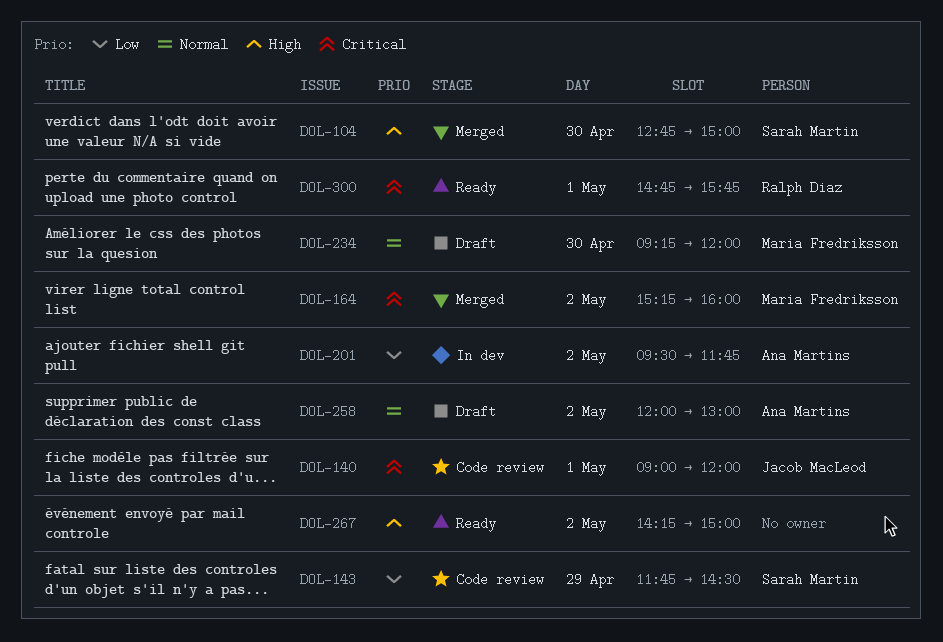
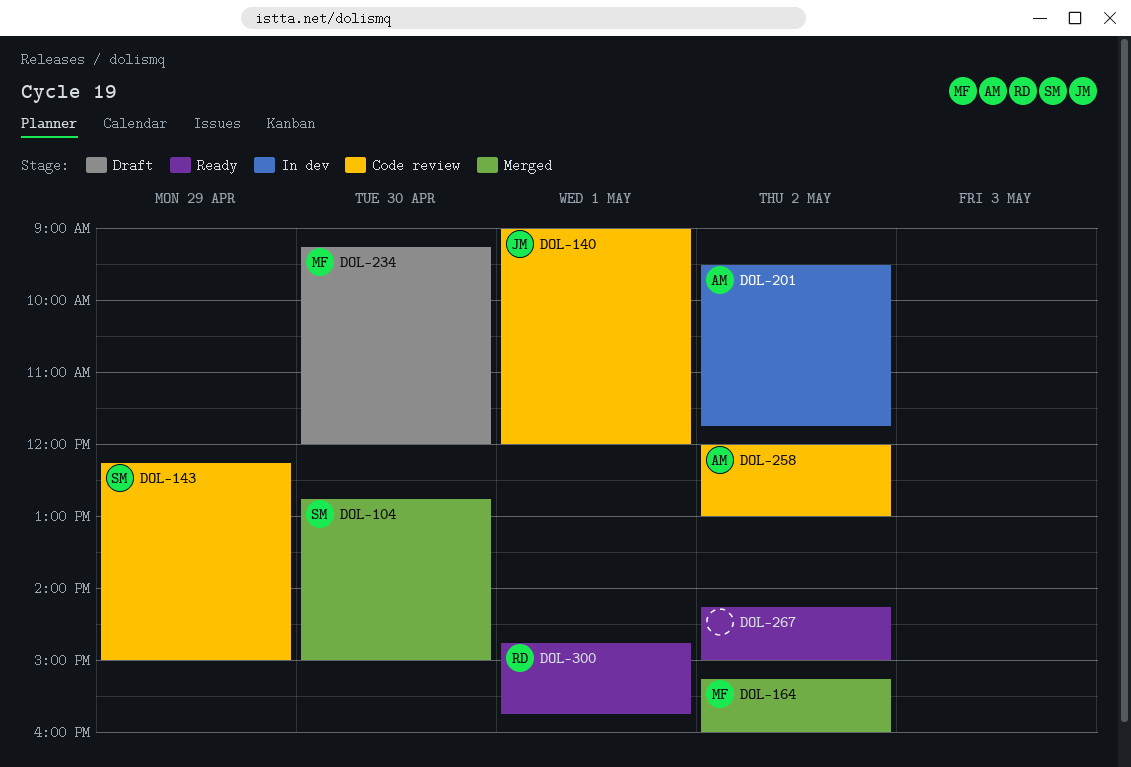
DOL-143, begins: 11:45 -> 12:15
DOL-143, ends: 14:30 -> 15:00
DOL-258, status: Draft -> Code review

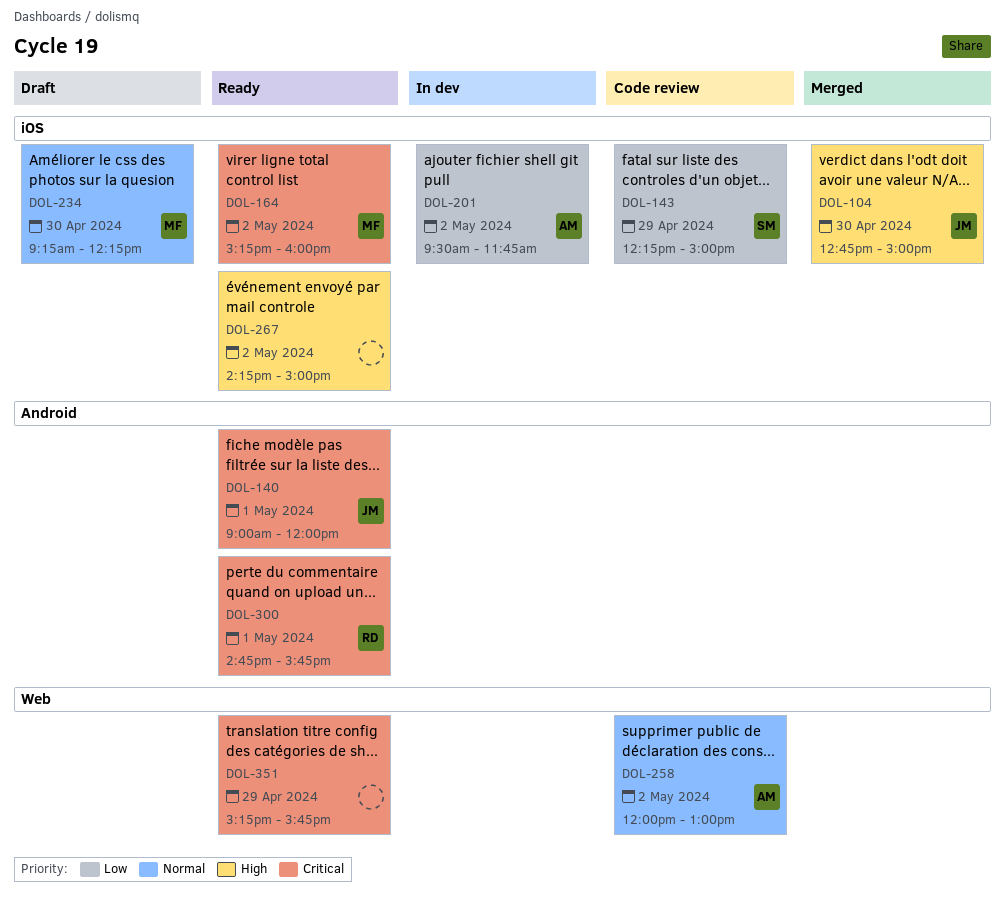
DOL-104, owner: SM -> JM
DOL-140, status: Code review -> Ready
DOL-164, status: Merged -> Ready
DOL-234, ends: 12:00 -> 12:15
DOL-351: none -> present

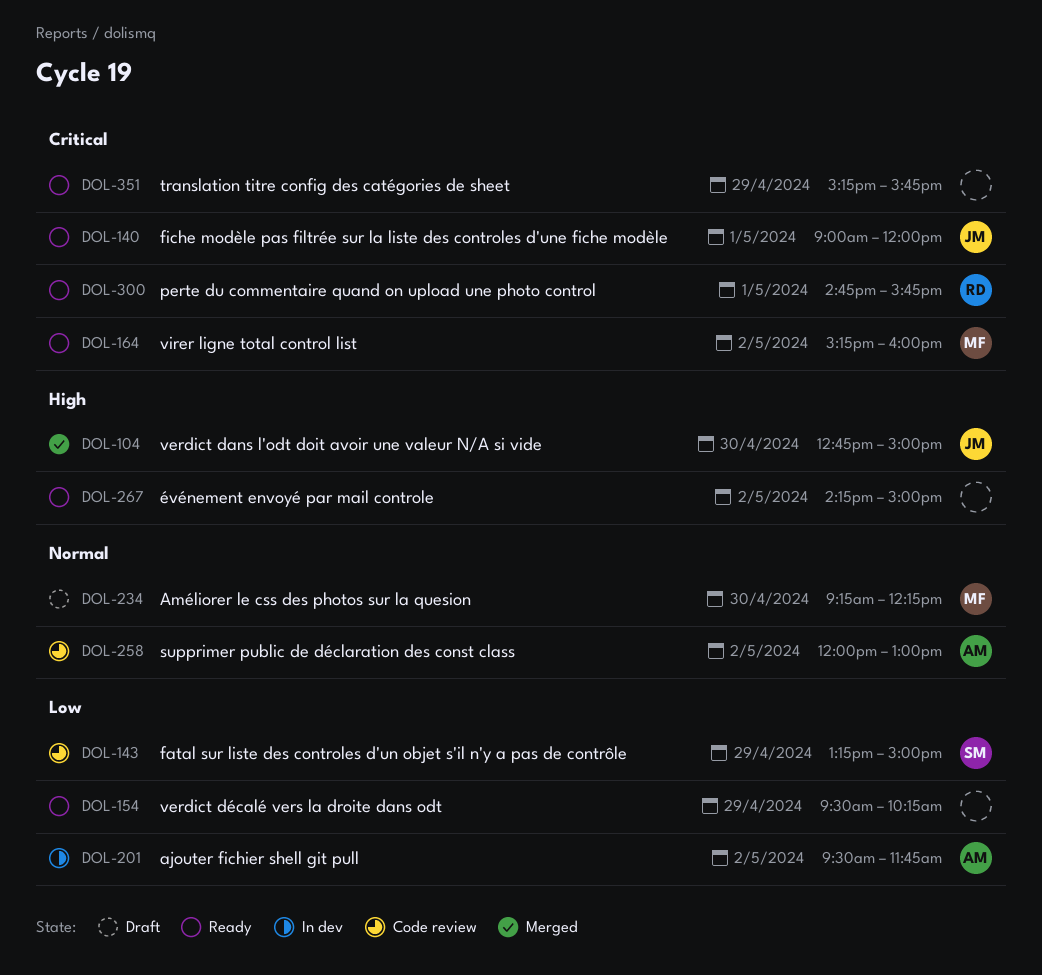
DOL-143, begins: 12:15 -> 13:15
DOL-154: none -> present

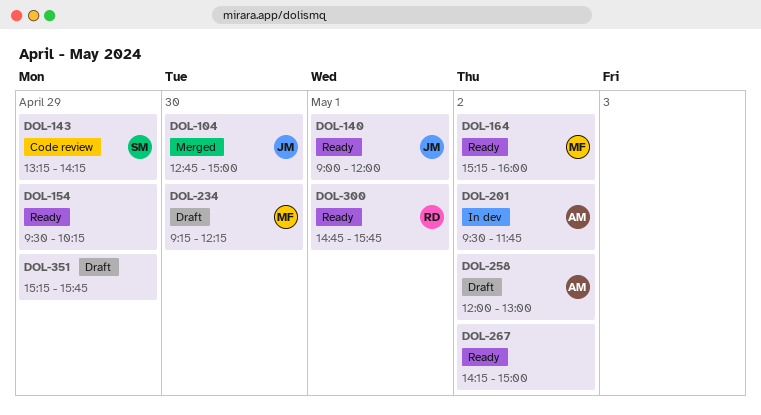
DOL-143, ends: 15:00 -> 14:15
DOL-258, status: Code review -> Draft
DOL-351, status: Ready -> Draft

